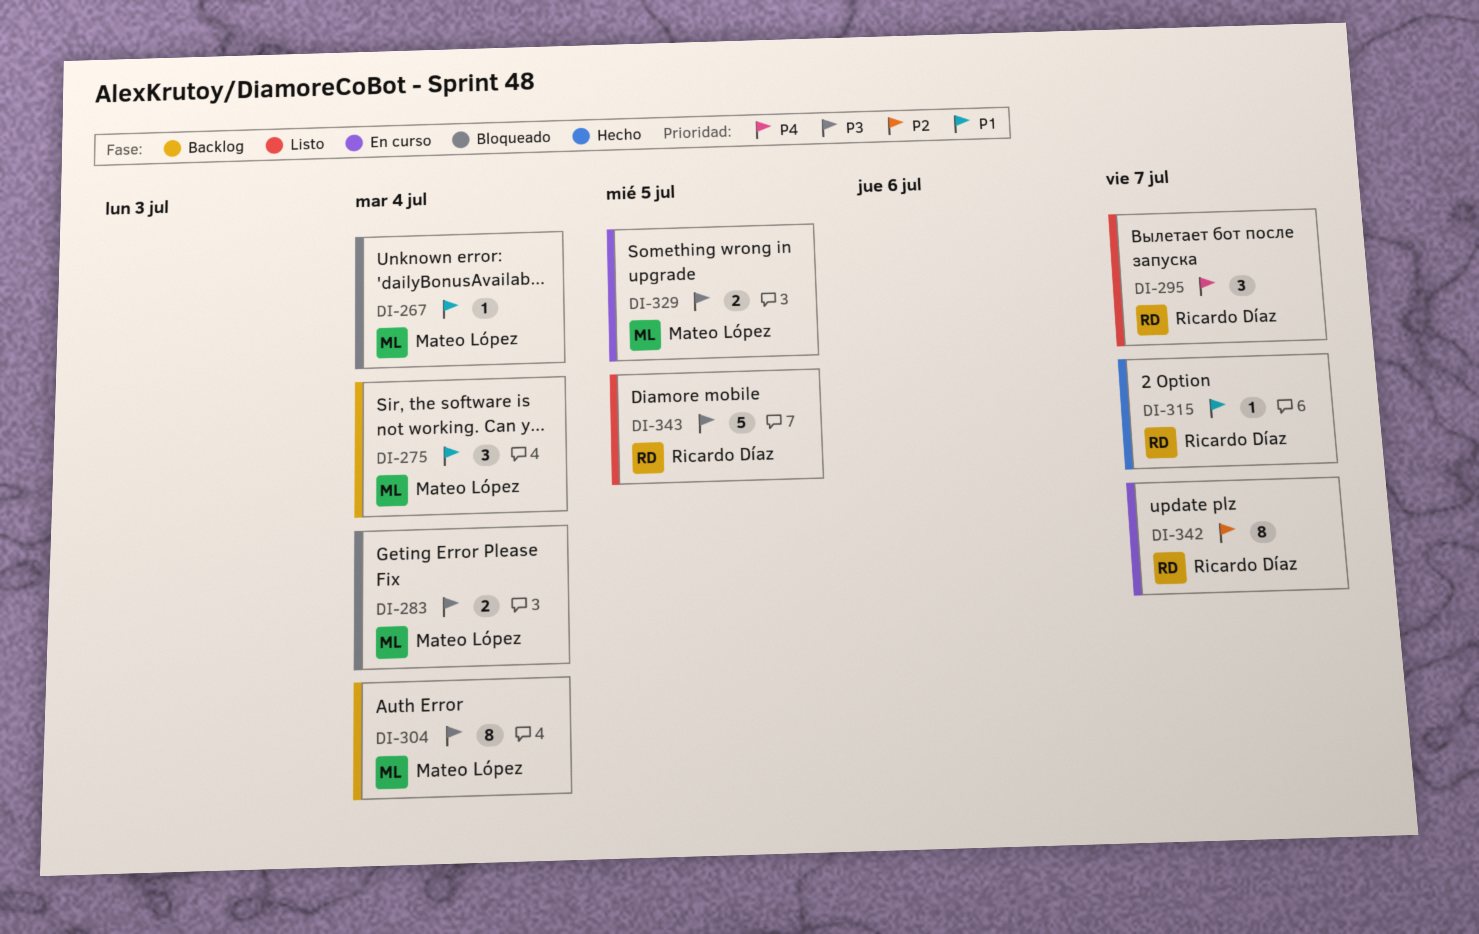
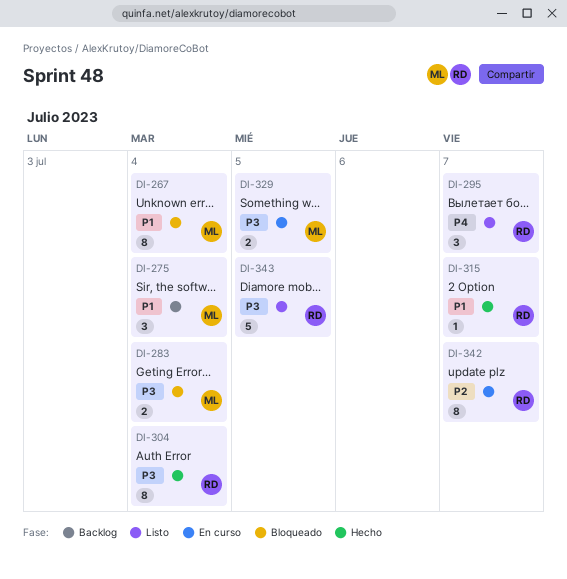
DI-267, estimate: 1 -> 8
DI-304, status: Backlog -> Hecho
DI-304, owner: Mateo López -> Ricardo Díaz

